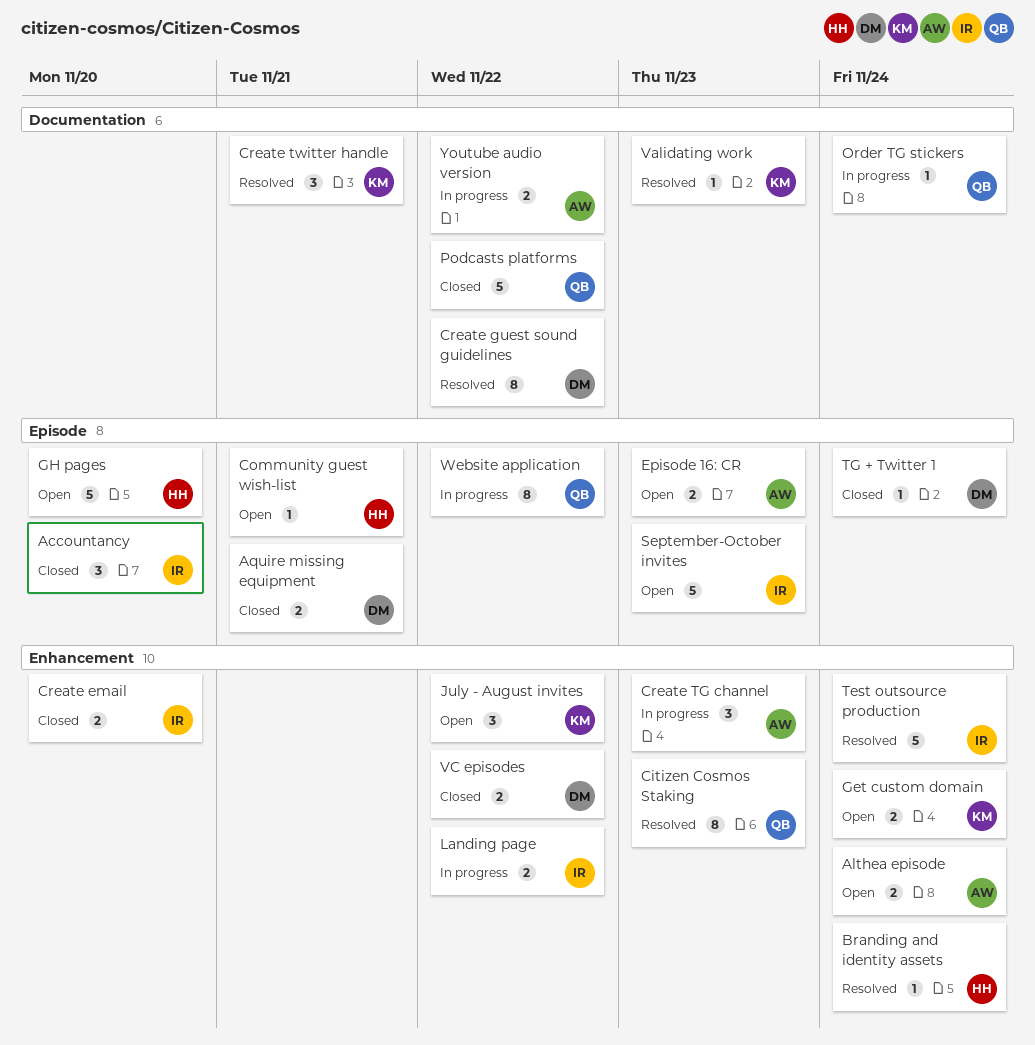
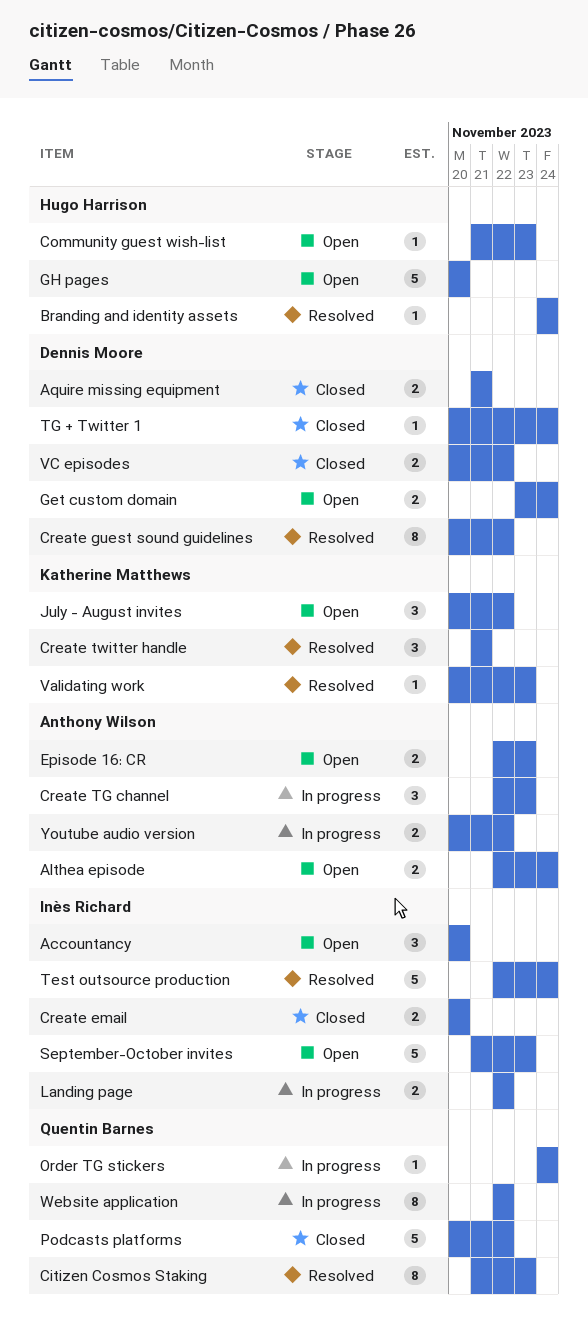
Accountancy, status: Closed -> Open
Community guest wish-list, due: Nov 21 -> Nov 23
Get custom domain, owner: Katherine Matthews -> Dennis Moore

